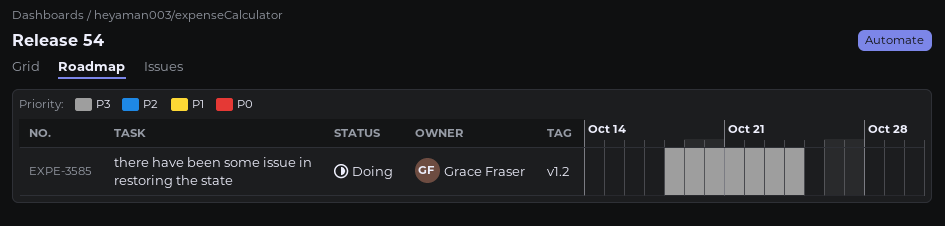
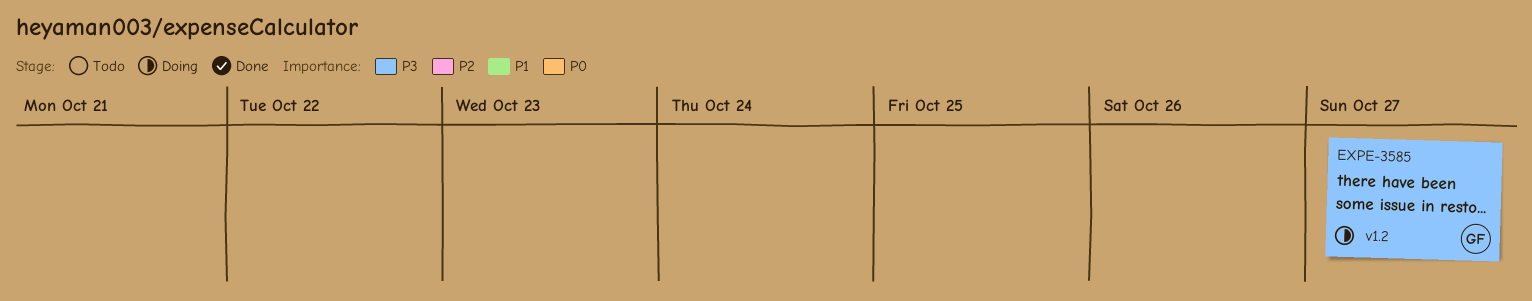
EXPE-3585, due: Oct 24 -> Oct 27

